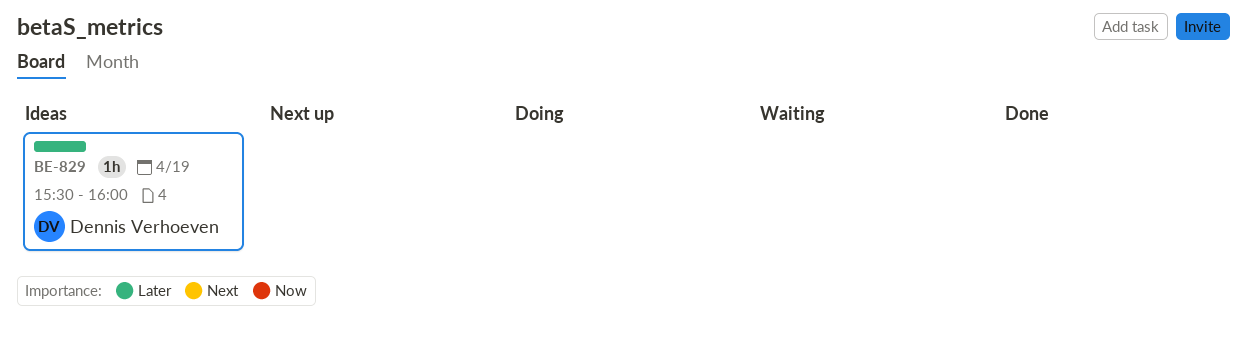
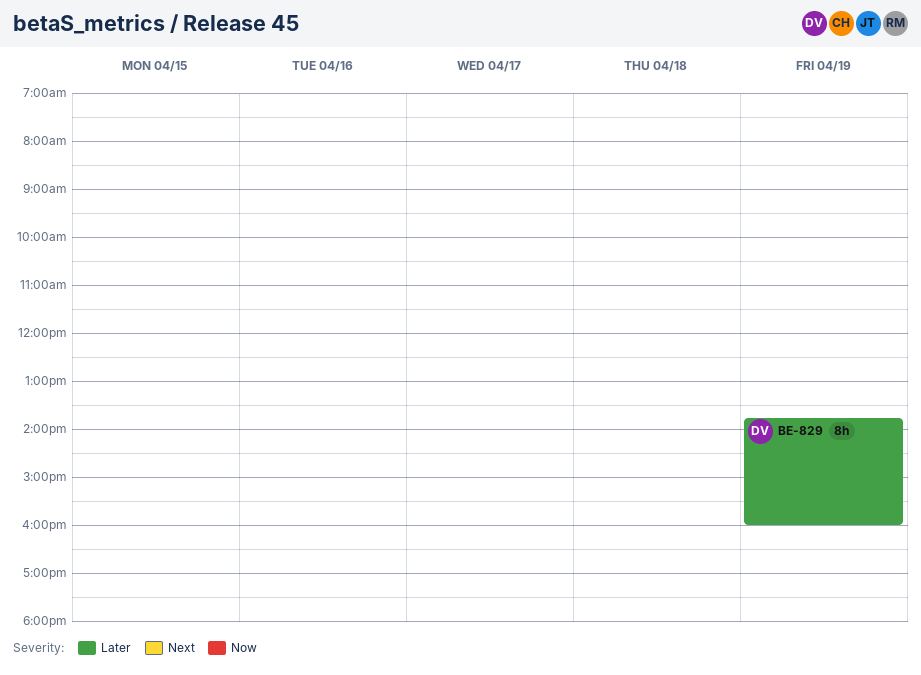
BE-829, estimate: 1h -> 8h
BE-829, begins: 15:30 -> 13:45

